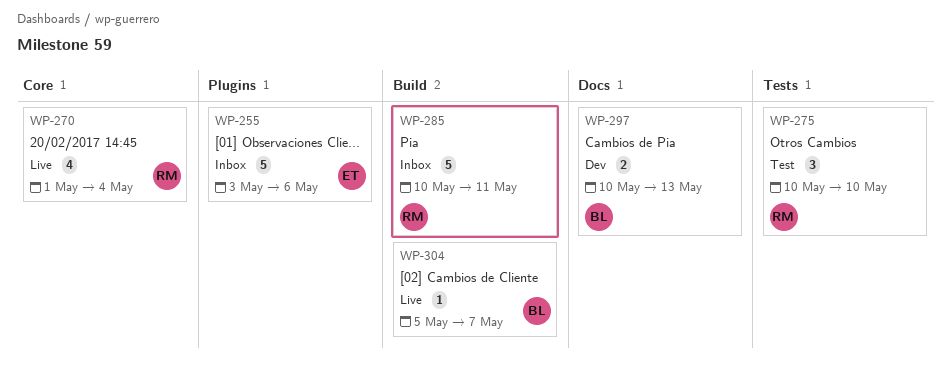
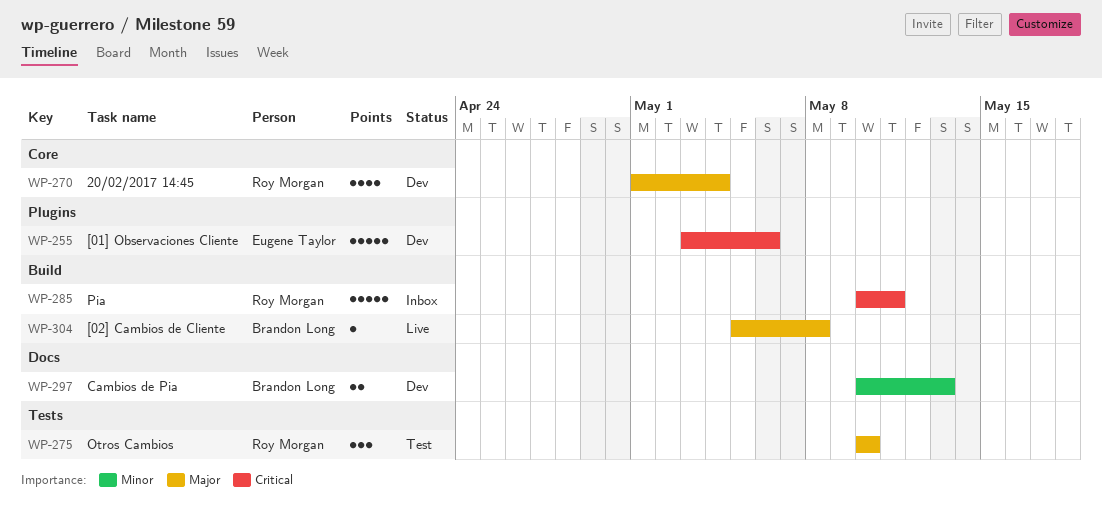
WP-255, status: Inbox -> Dev
WP-270, status: Live -> Dev
WP-304, due: May 7 -> May 8

